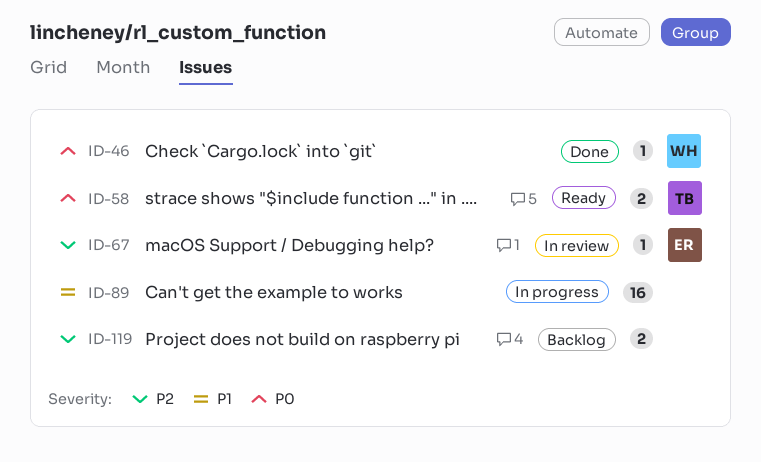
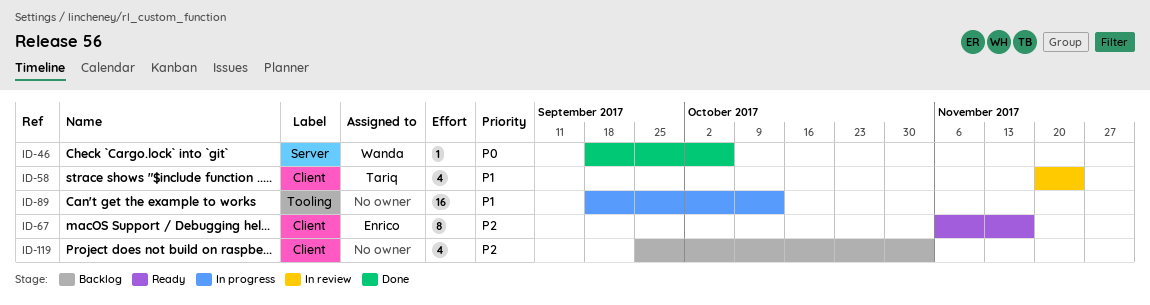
ID-58, status: Ready -> In review
ID-58, priority: P0 -> P1
ID-58, estimate: 2 -> 4
ID-67, status: In review -> Ready
ID-67, estimate: 1 -> 8
ID-119, estimate: 2 -> 4

